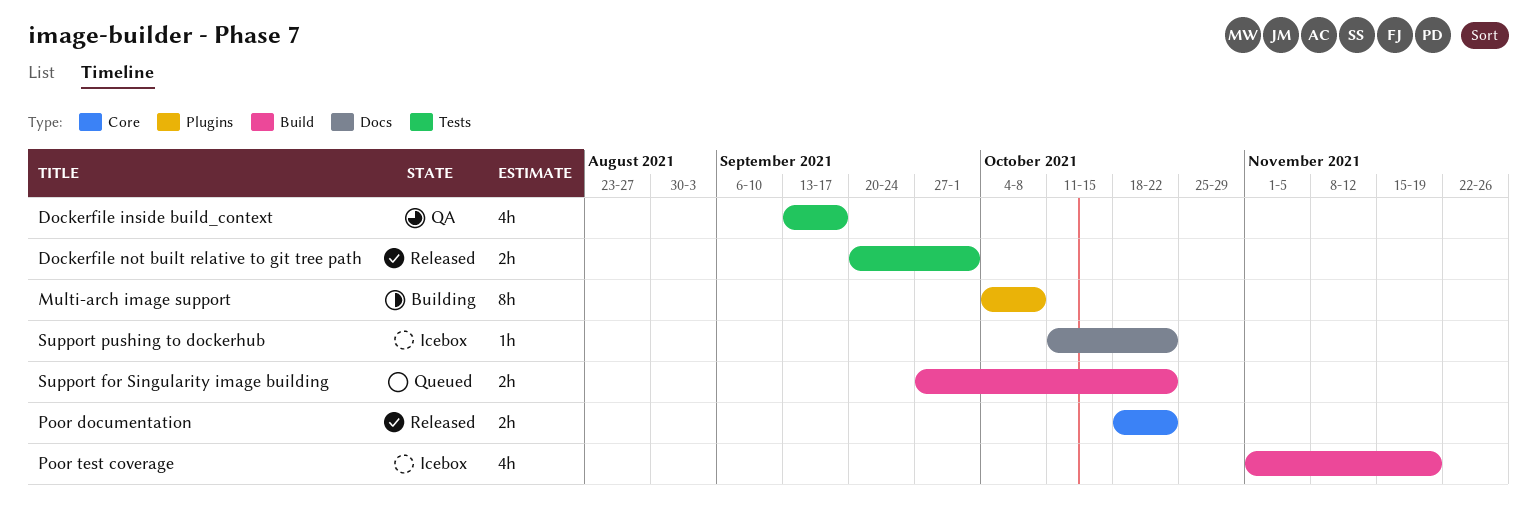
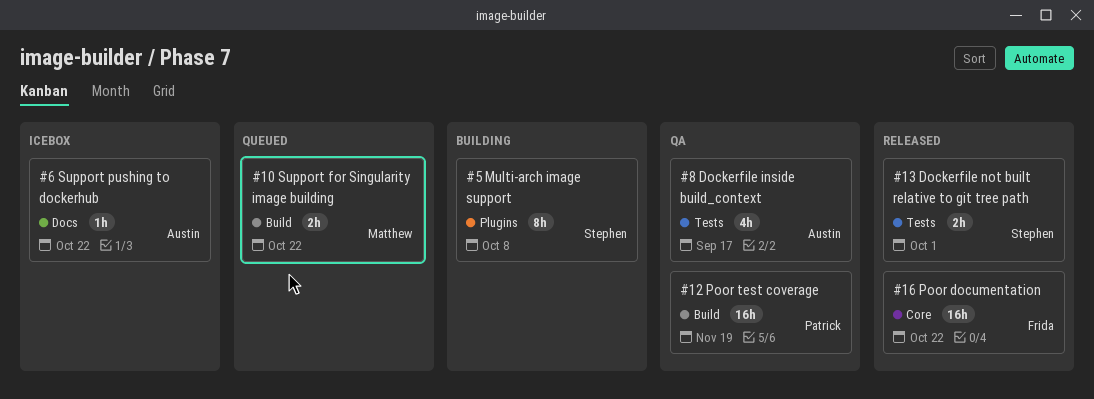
Poor documentation, estimate: 2h -> 16h
Poor test coverage, status: Icebox -> QA
Poor test coverage, estimate: 4h -> 16h

